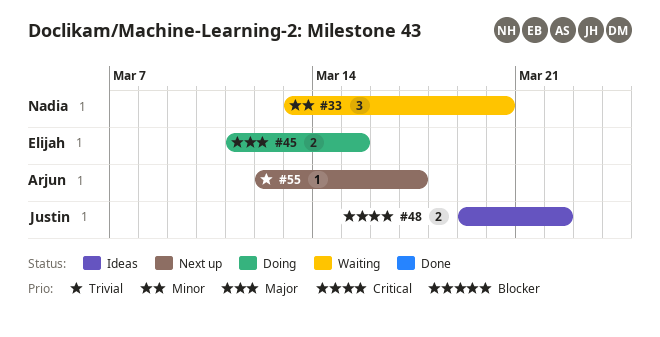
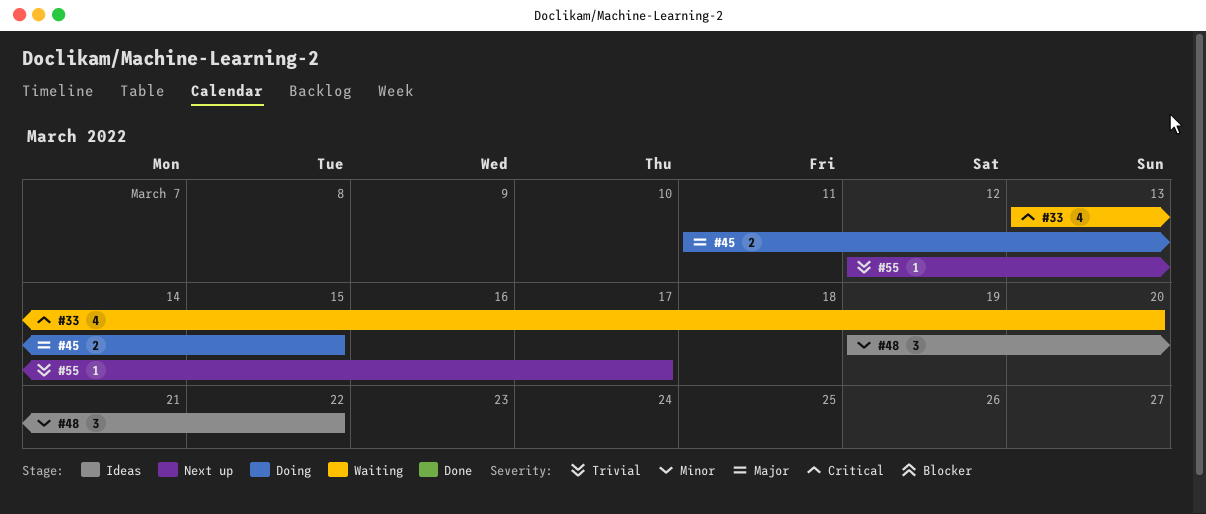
#33, priority: Minor -> Critical
#33, estimate: 3 -> 4
#48, priority: Critical -> Minor
#48, estimate: 2 -> 3

